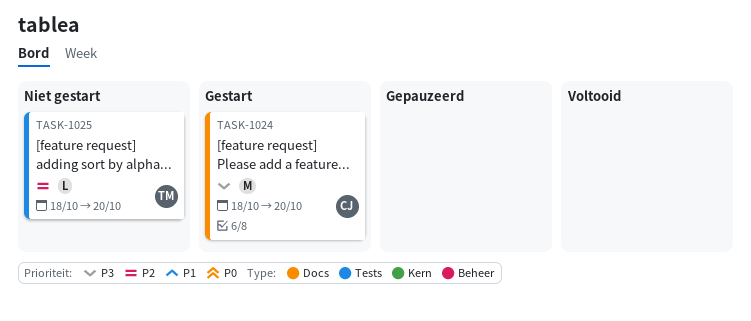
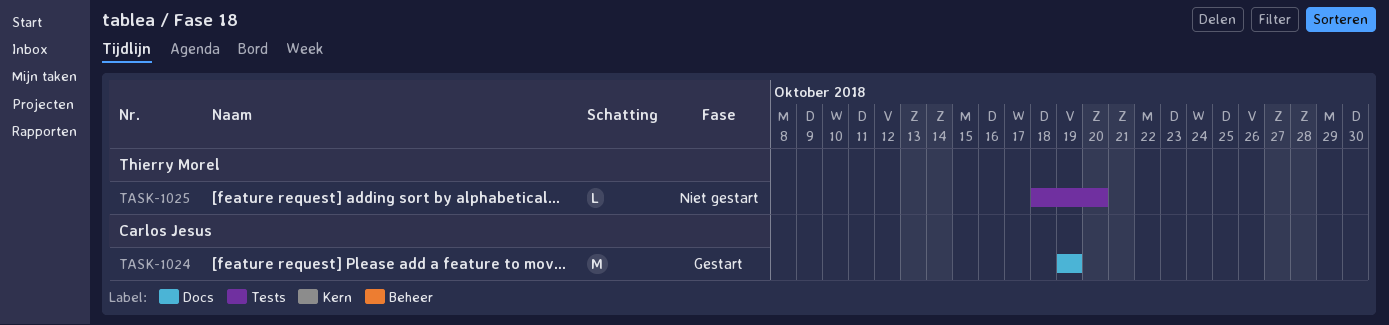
TASK-1024, start: Oct 18 -> Oct 19
TASK-1024, due: Oct 20 -> Oct 19

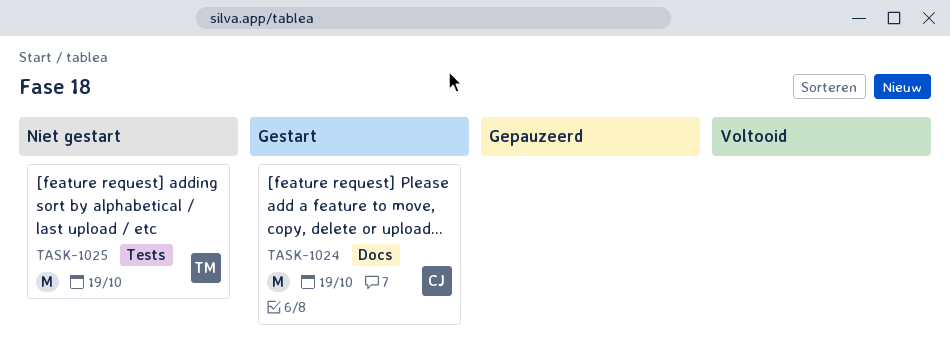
TASK-1025, estimate: L -> M
TASK-1025, due: Oct 20 -> Oct 19

